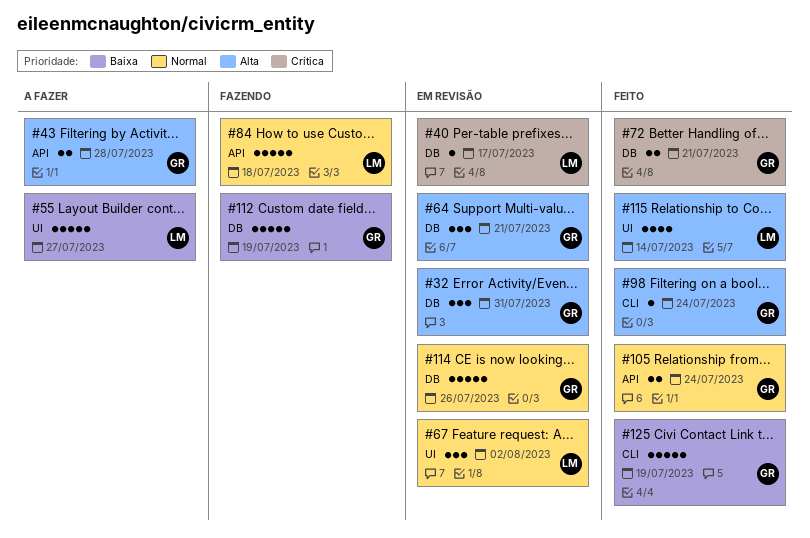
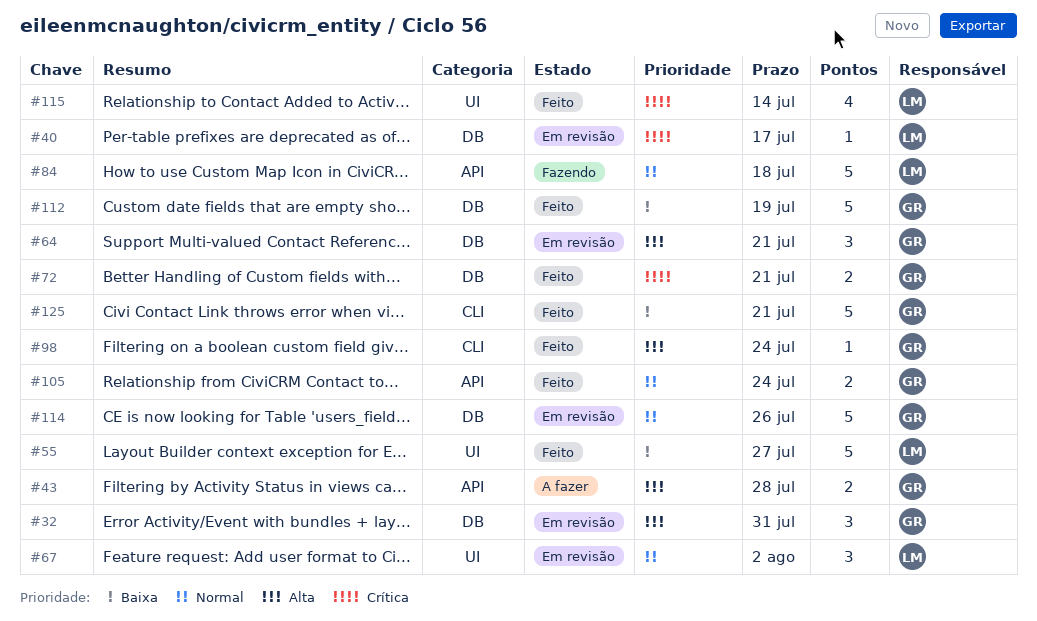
#55, status: A fazer -> Feito
#112, status: Fazendo -> Feito
#115, priority: Alta -> Crítica
#125, due: Jul 19 -> Jul 21

